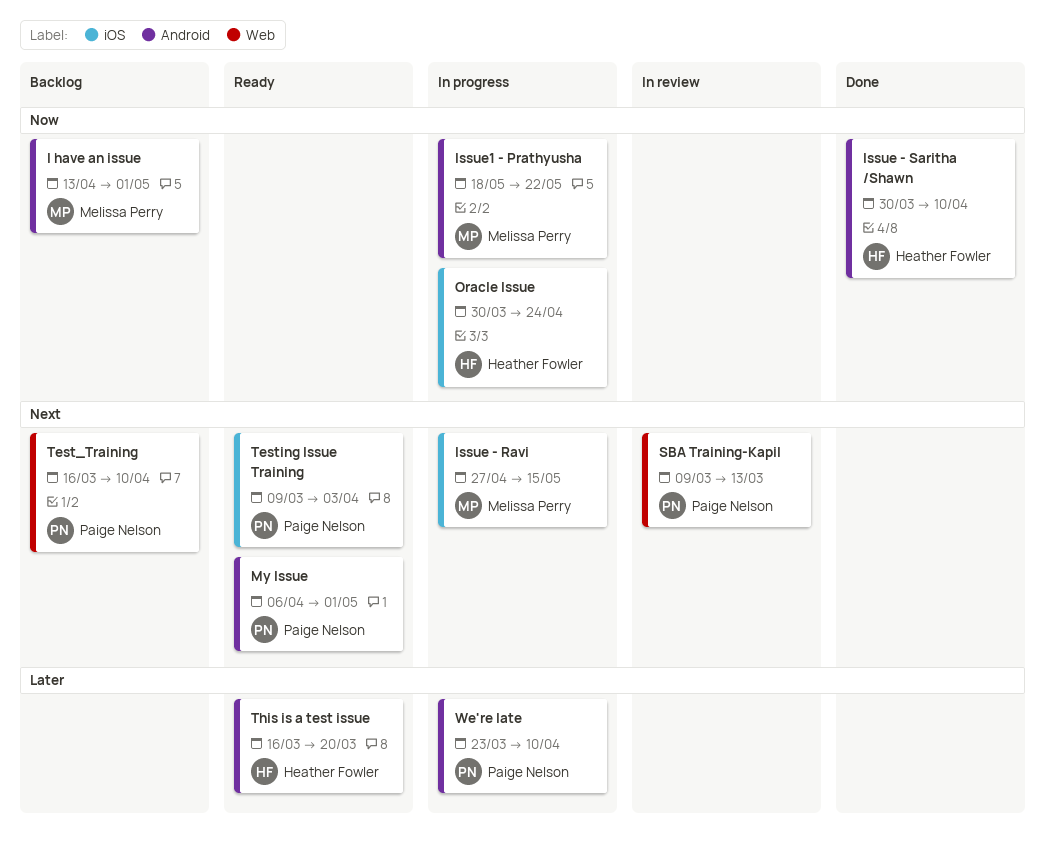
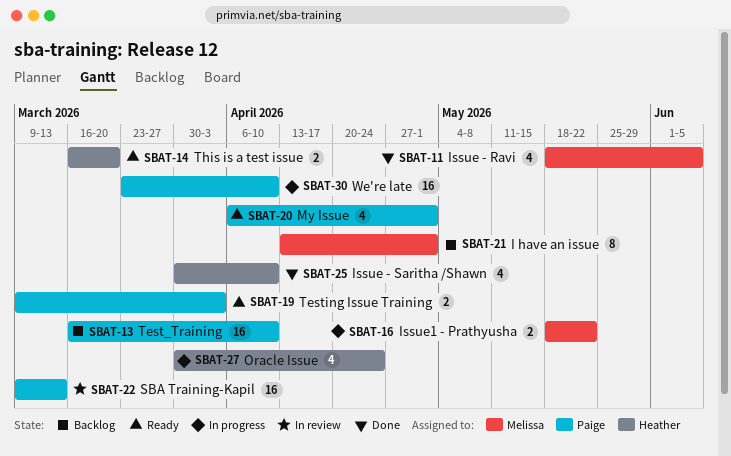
Issue - Ravi, status: In progress -> Done
Issue - Ravi, start: Apr 27 -> May 18
Issue - Ravi, due: May 15 -> Jun 5

